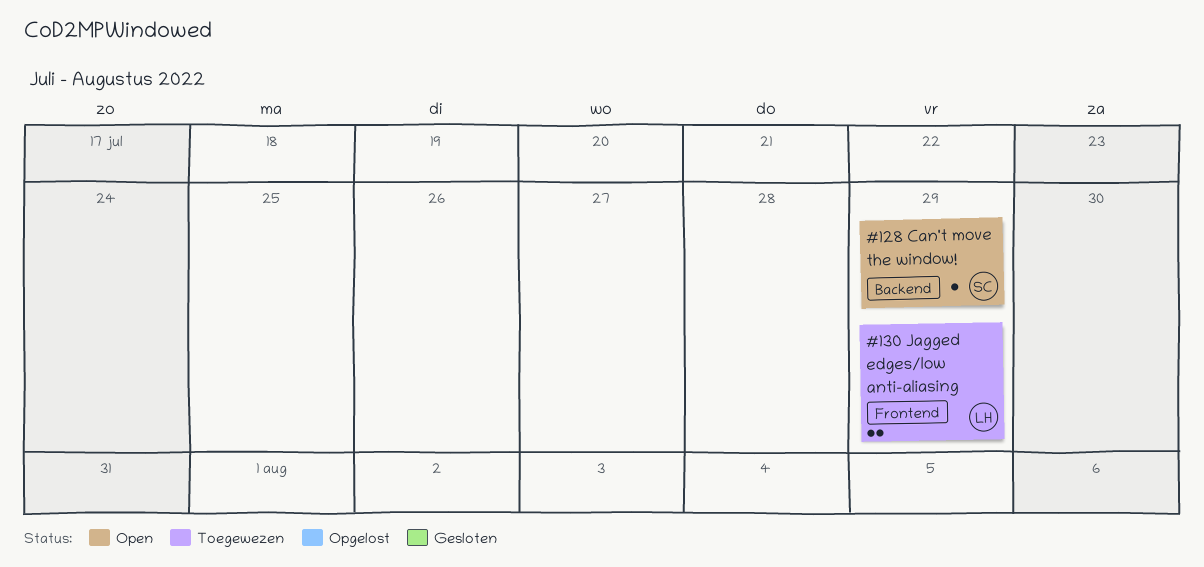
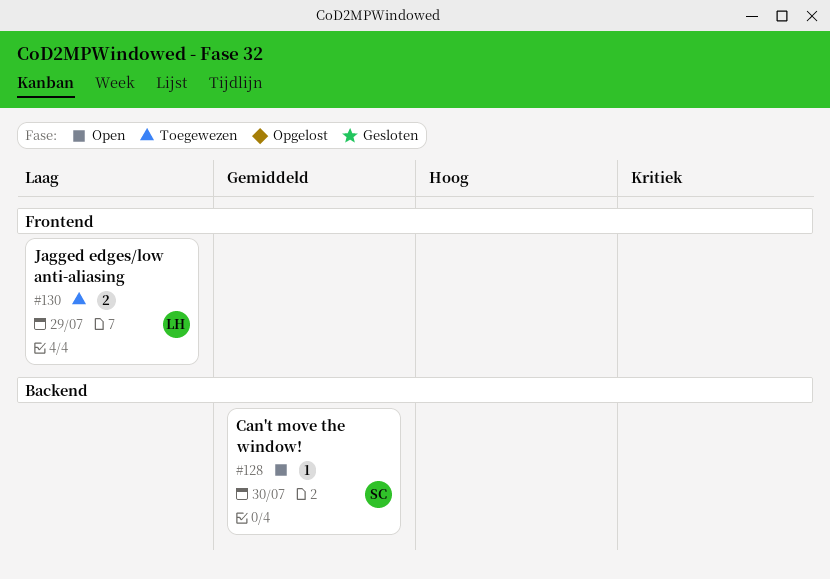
#128, due: Jul 29 -> Jul 30

